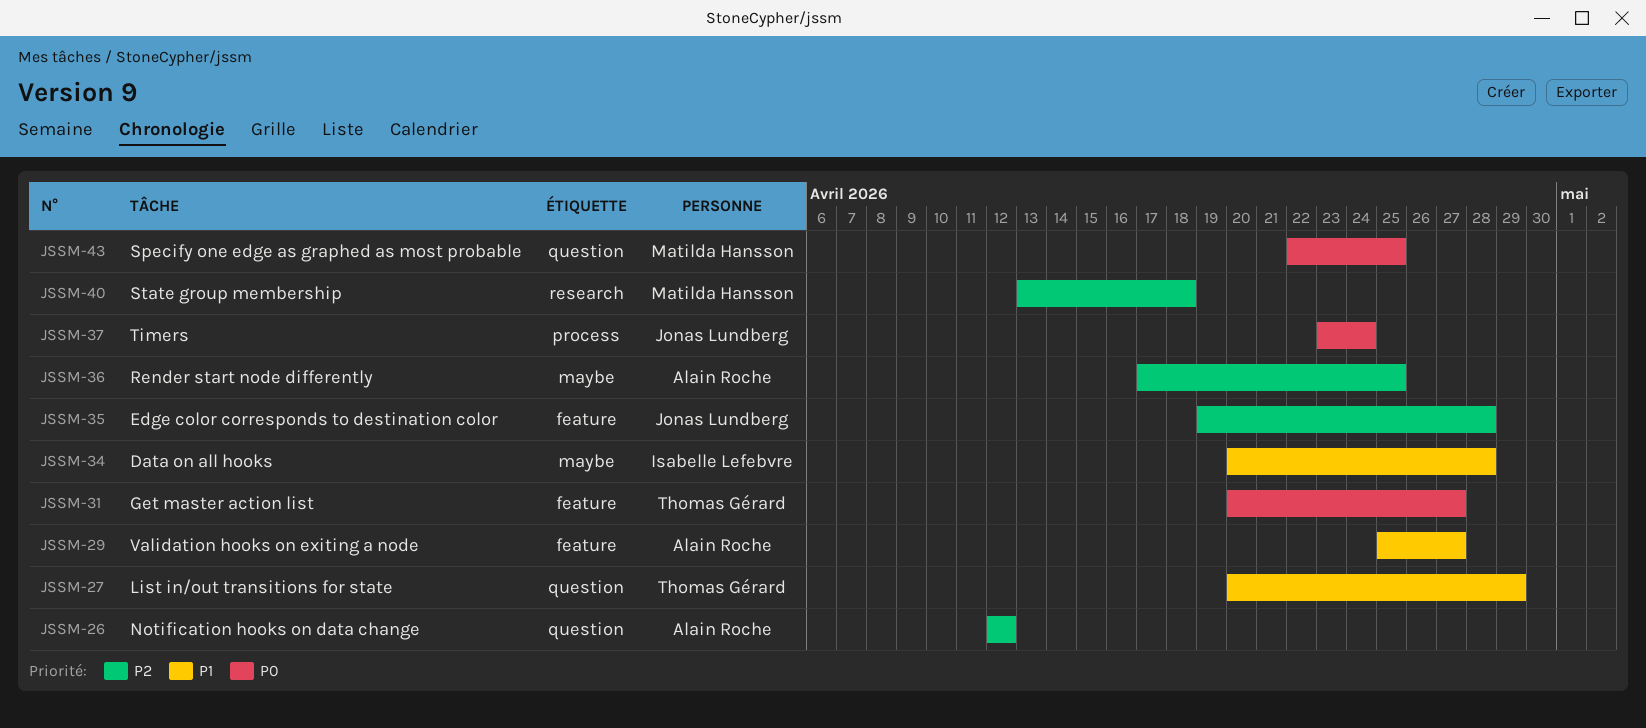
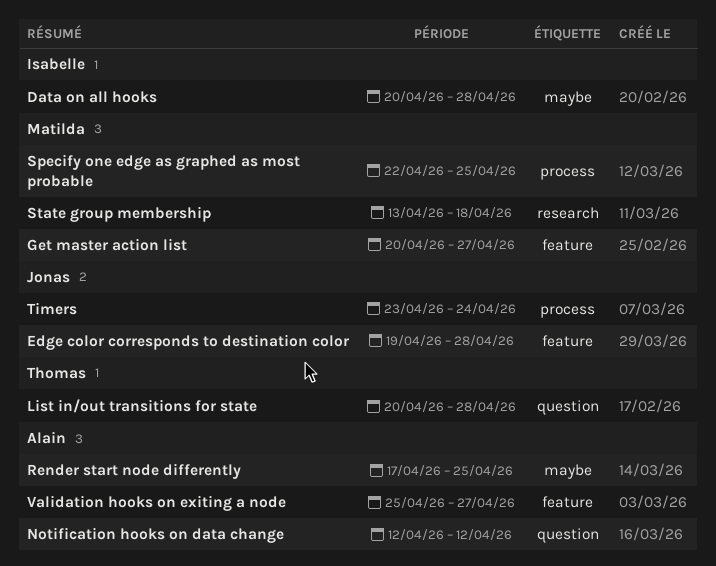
Get master action list, owner: Thomas Gérard -> Matilda Hansson
List in/out transitions for state, due: Apr 29 -> Apr 28
Specify one edge as graphed as most probable, label: question -> process

